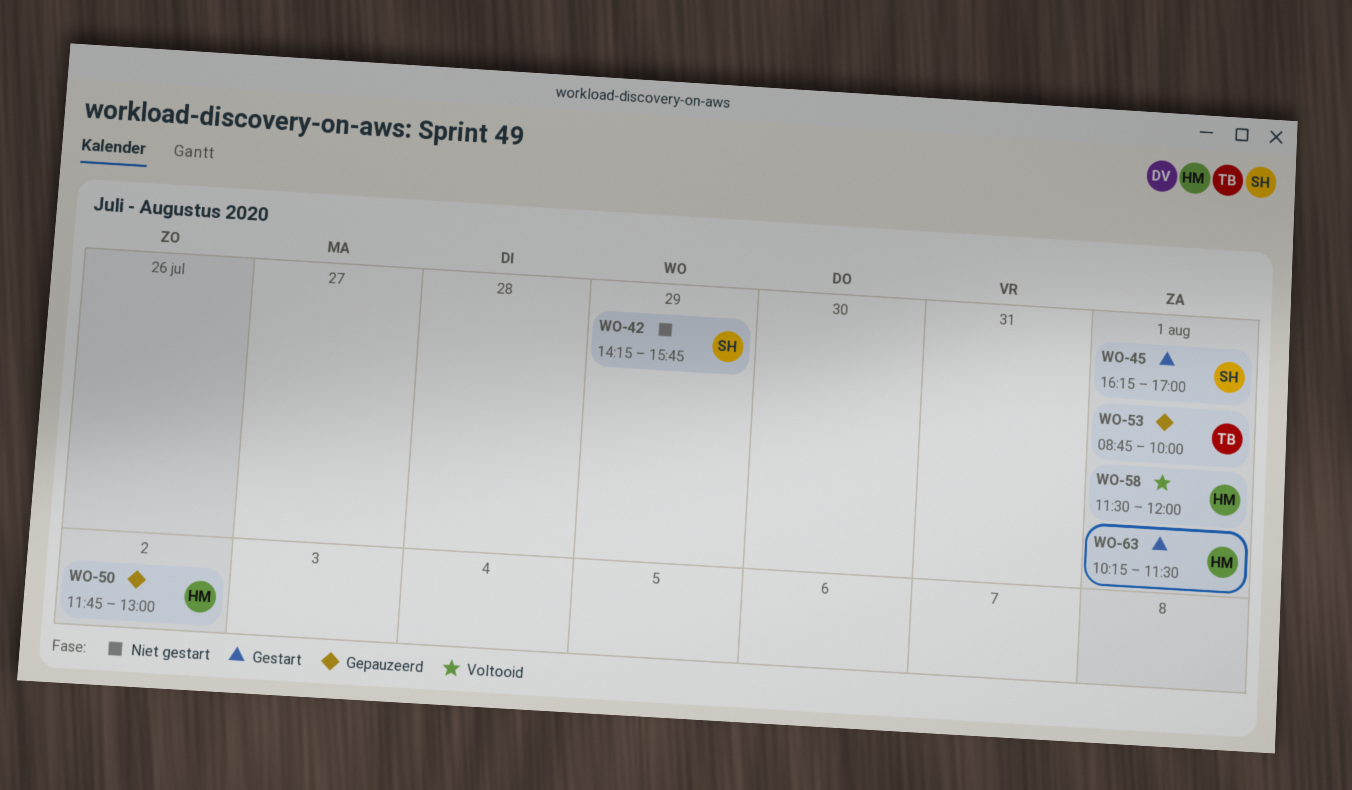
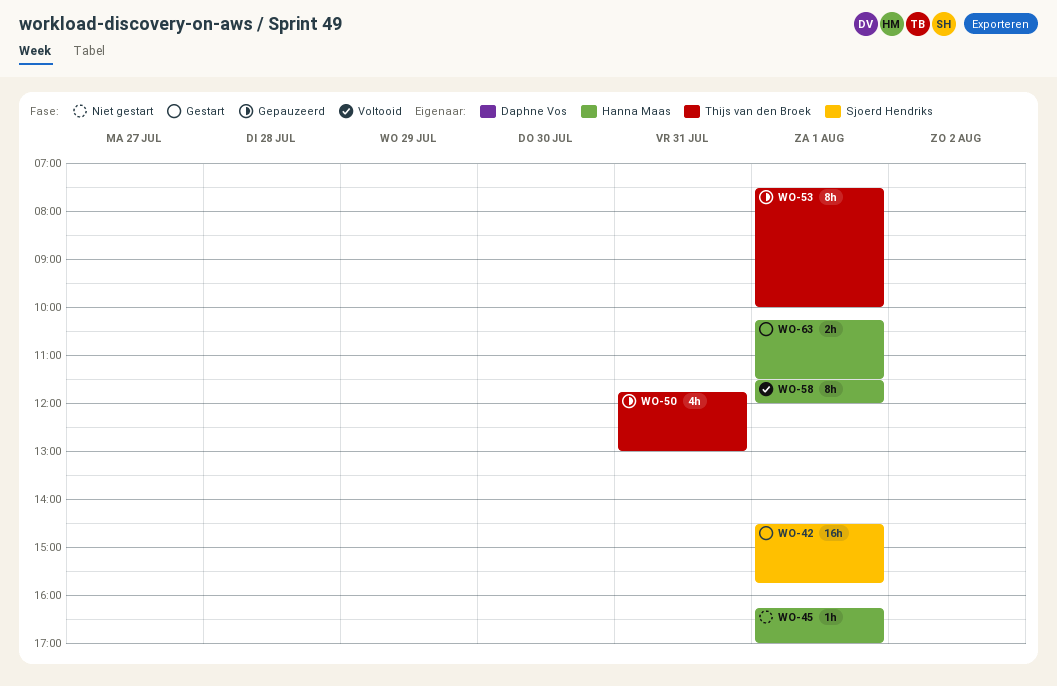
WO-42, status: Niet gestart -> Gestart
WO-42, day: Jul 29 -> Aug 1
WO-42, begins: 14:15 -> 14:30
WO-45, status: Gestart -> Niet gestart
WO-45, owner: Sjoerd Hendriks -> Hanna Maas
WO-50, owner: Hanna Maas -> Thijs van den Broek
WO-50, day: Aug 2 -> Jul 31
WO-53, begins: 08:45 -> 07:30

